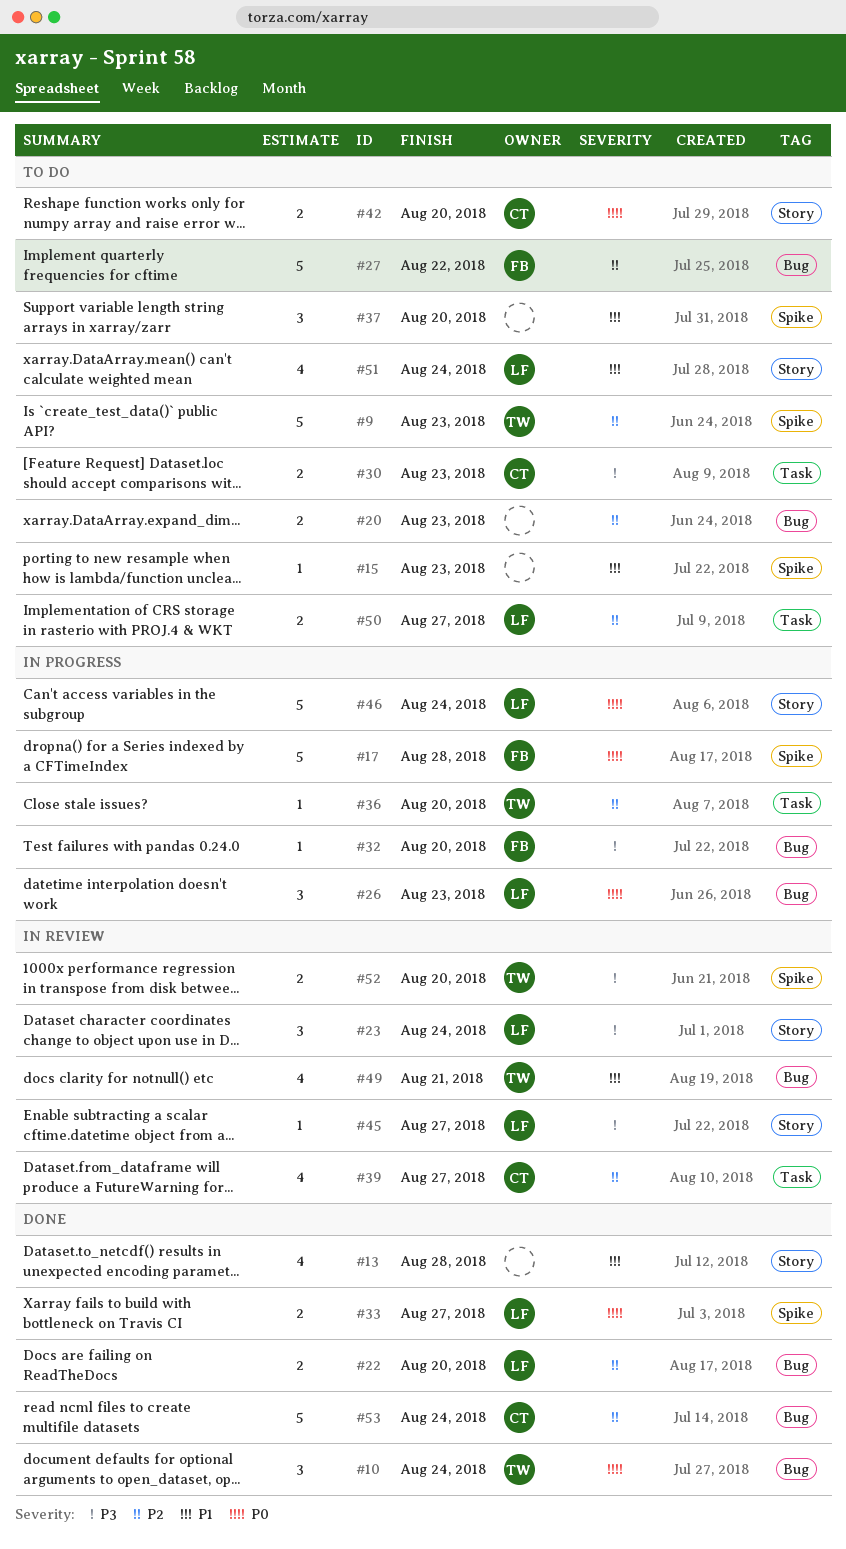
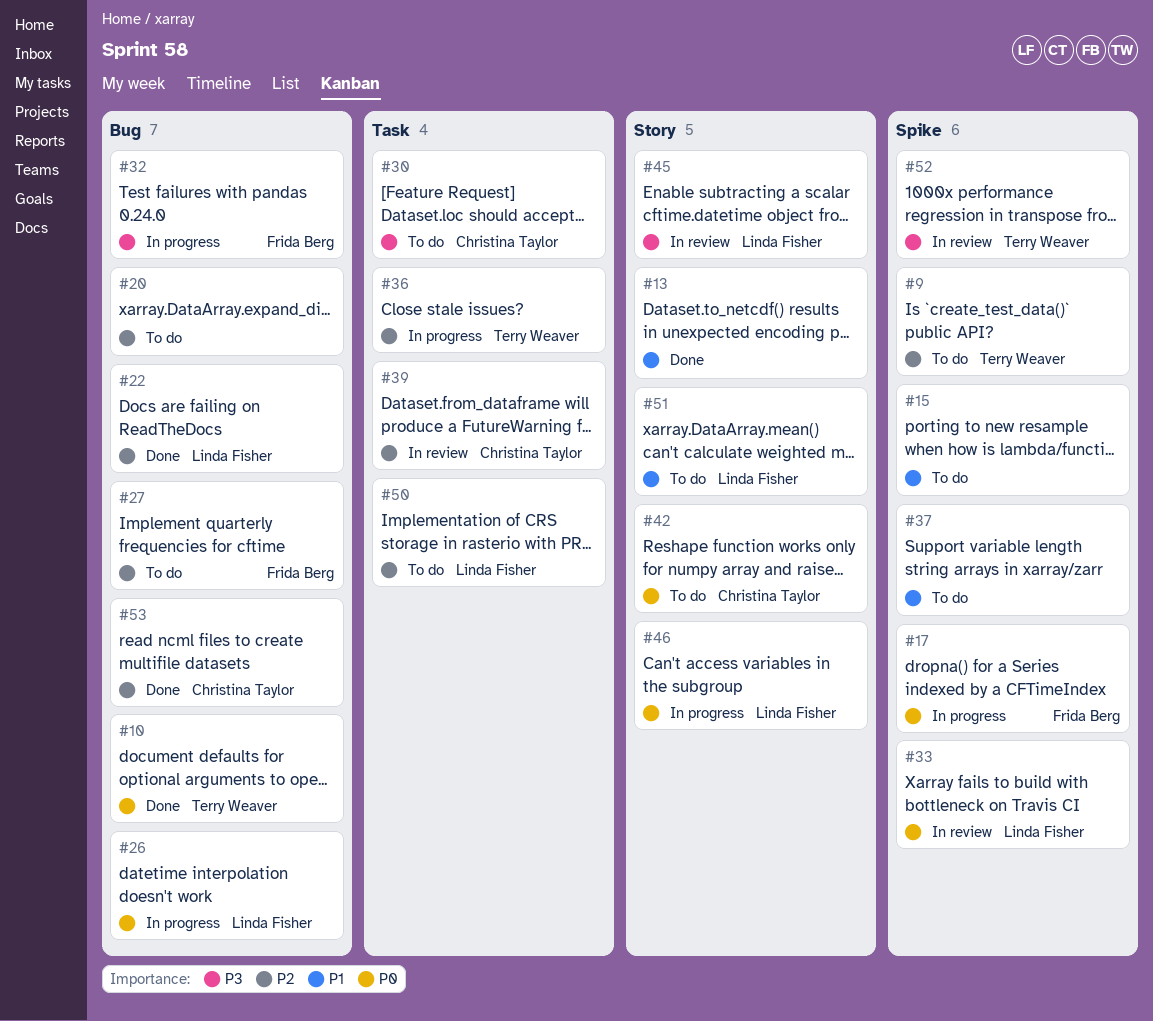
#23: present -> none
#33, status: Done -> In review
#49: present -> none

